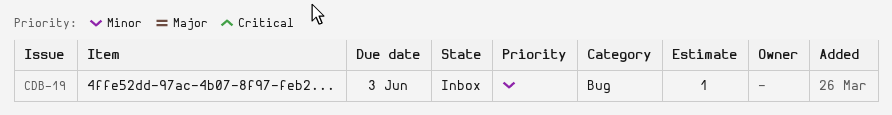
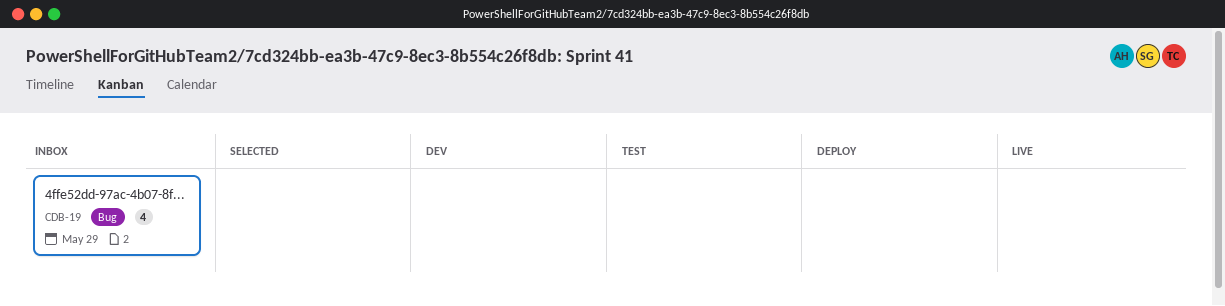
CDB-19, estimate: 1 -> 4
CDB-19, due: Jun 3 -> May 29

